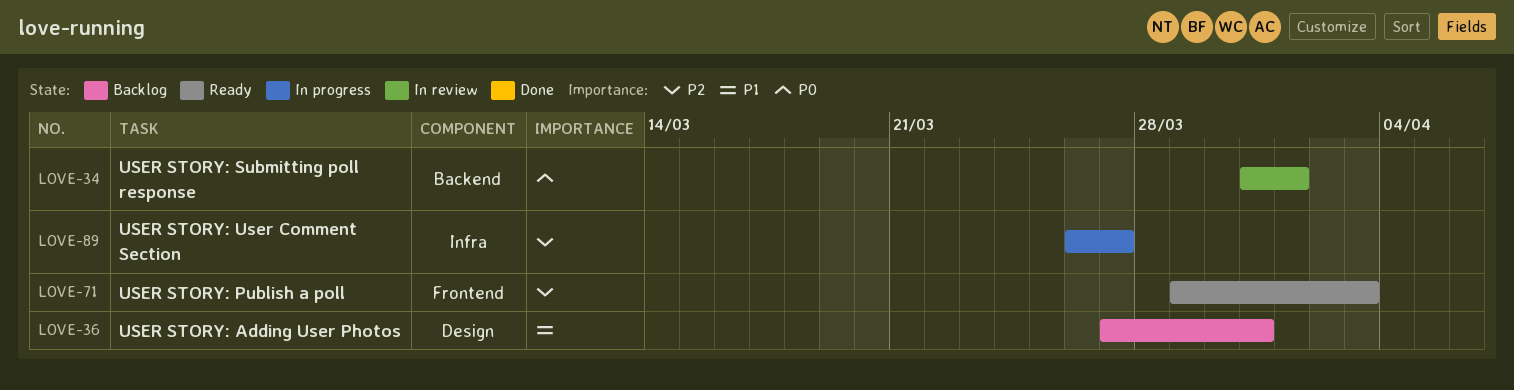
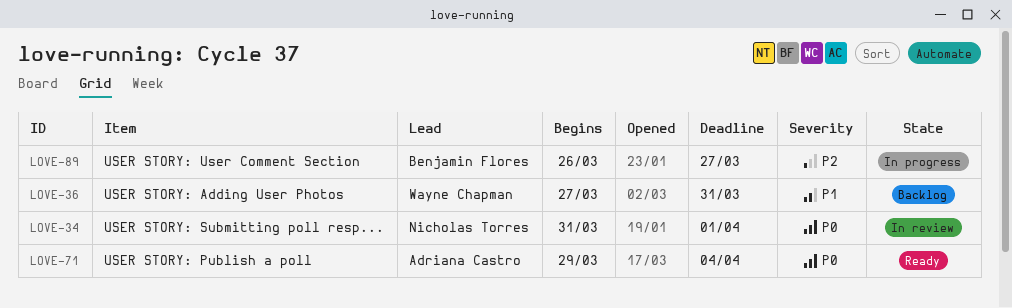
LOVE-71, priority: P2 -> P0
LOVE-71, due: Apr 3 -> Apr 4

